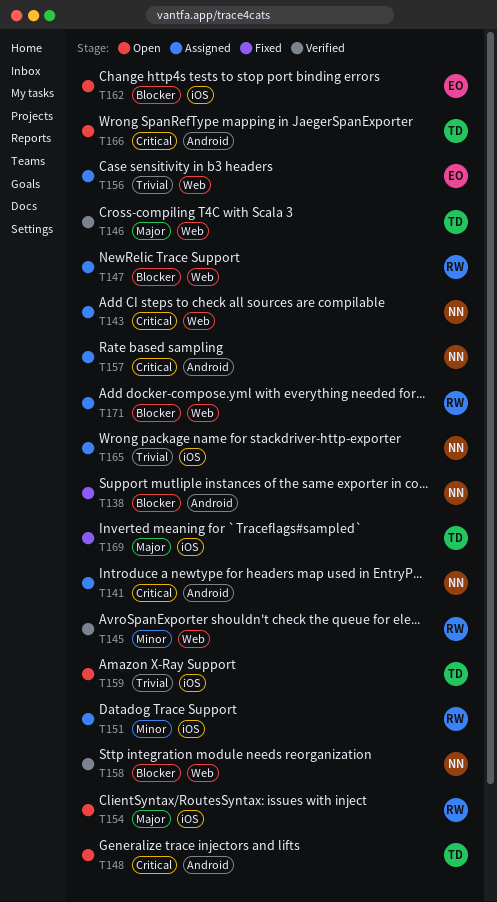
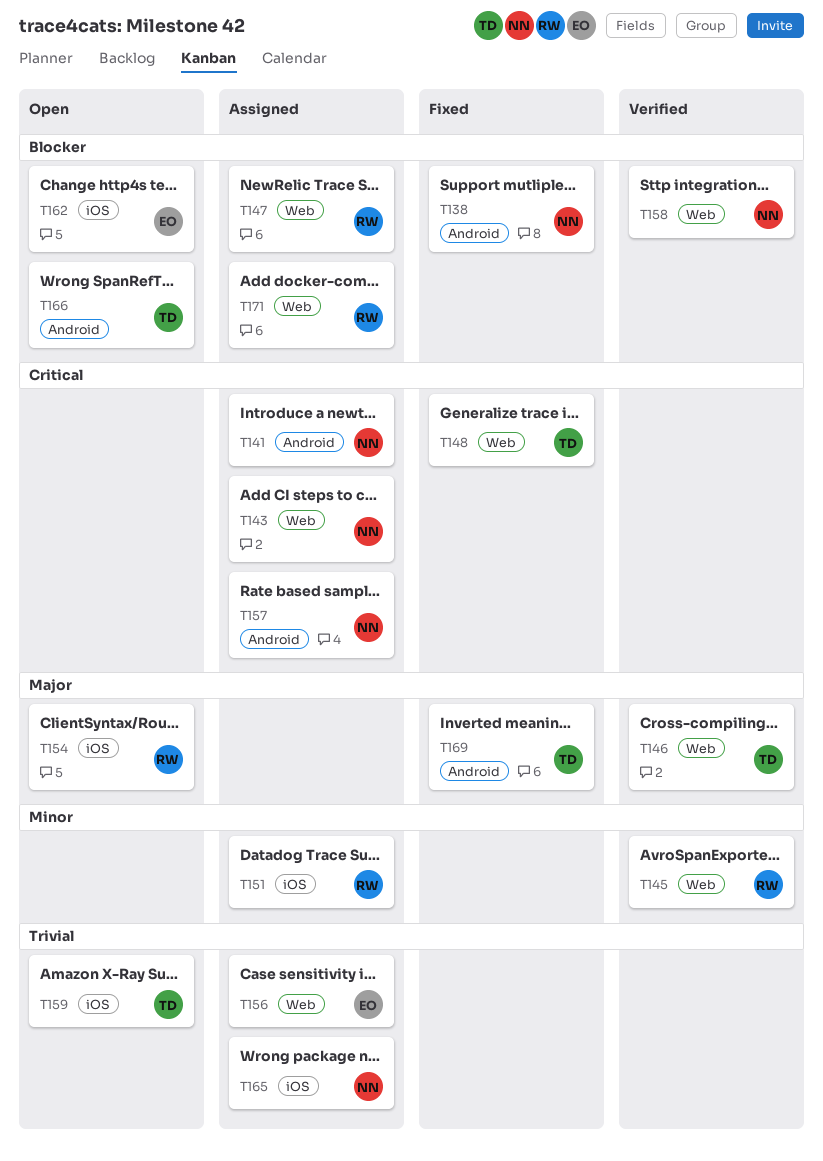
T148, status: Open -> Fixed
T148, label: Android -> Web
T166, priority: Critical -> Blocker
T169, label: iOS -> Android

